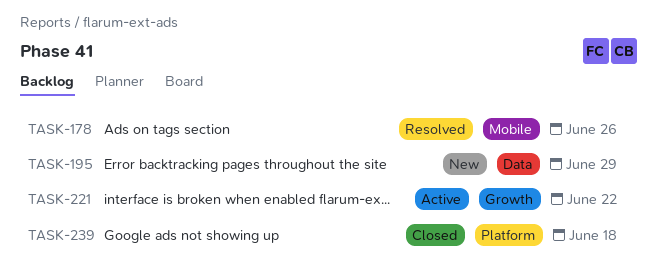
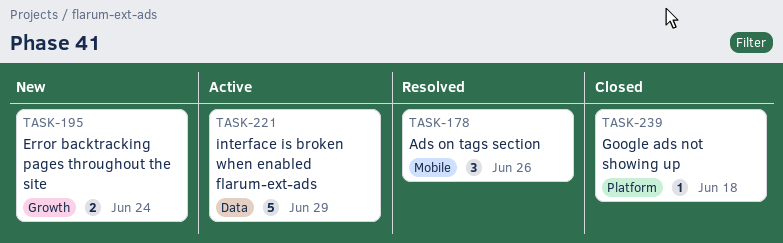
TASK-195, label: Data -> Growth
TASK-195, due: Jun 29 -> Jun 24
TASK-221, label: Growth -> Data
TASK-221, due: Jun 22 -> Jun 29

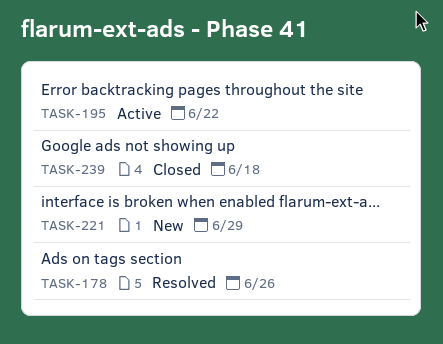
TASK-195, status: New -> Active
TASK-195, due: Jun 24 -> Jun 22
TASK-221, status: Active -> New

